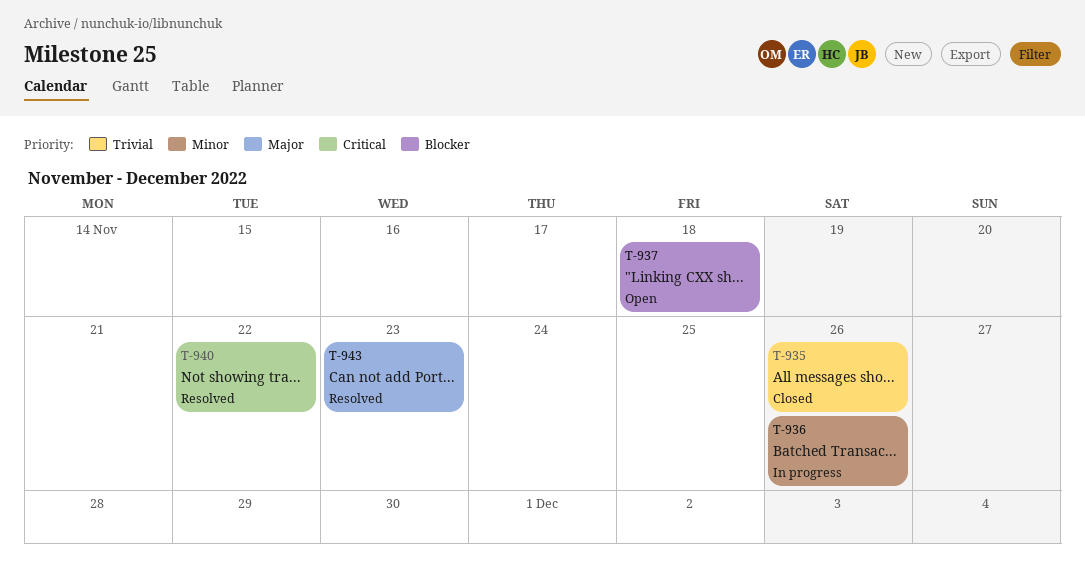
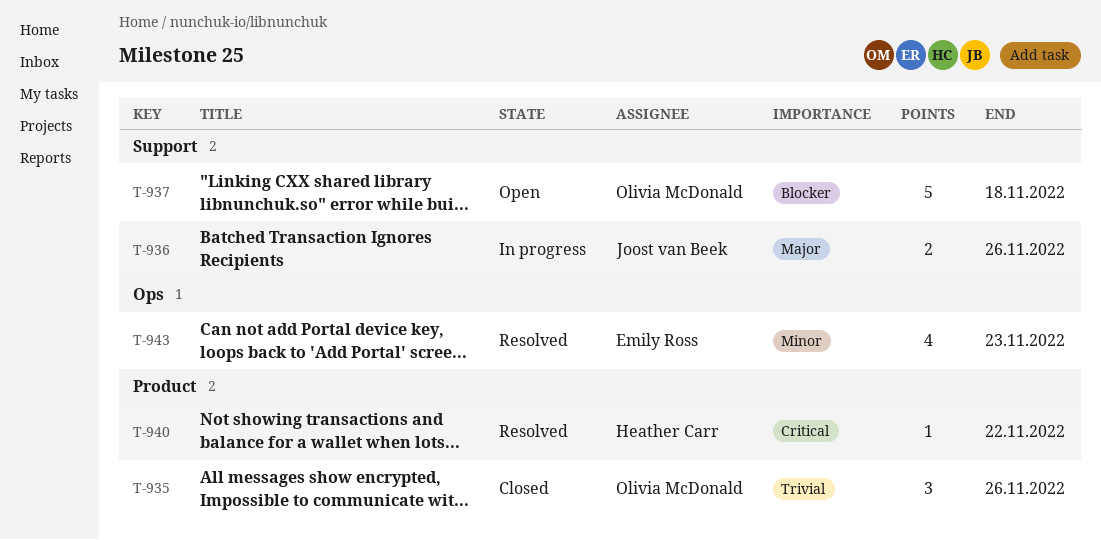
T-936, priority: Minor -> Major
T-943, priority: Major -> Minor

